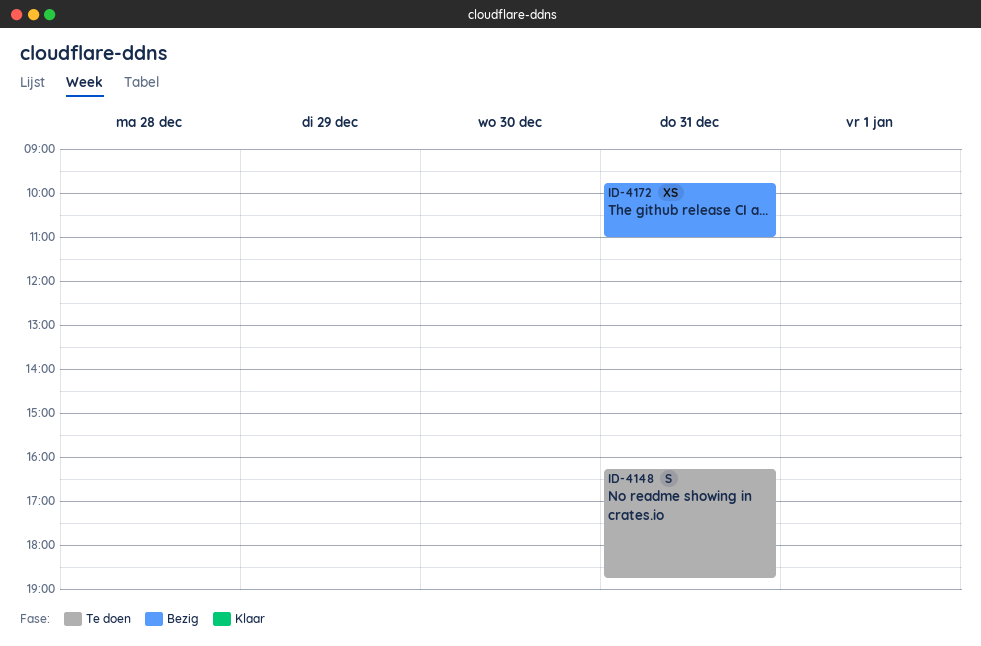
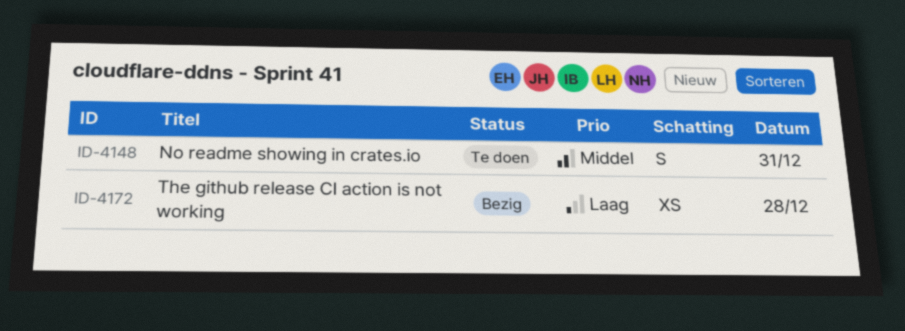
ID-4172, day: Dec 31 -> Dec 28

